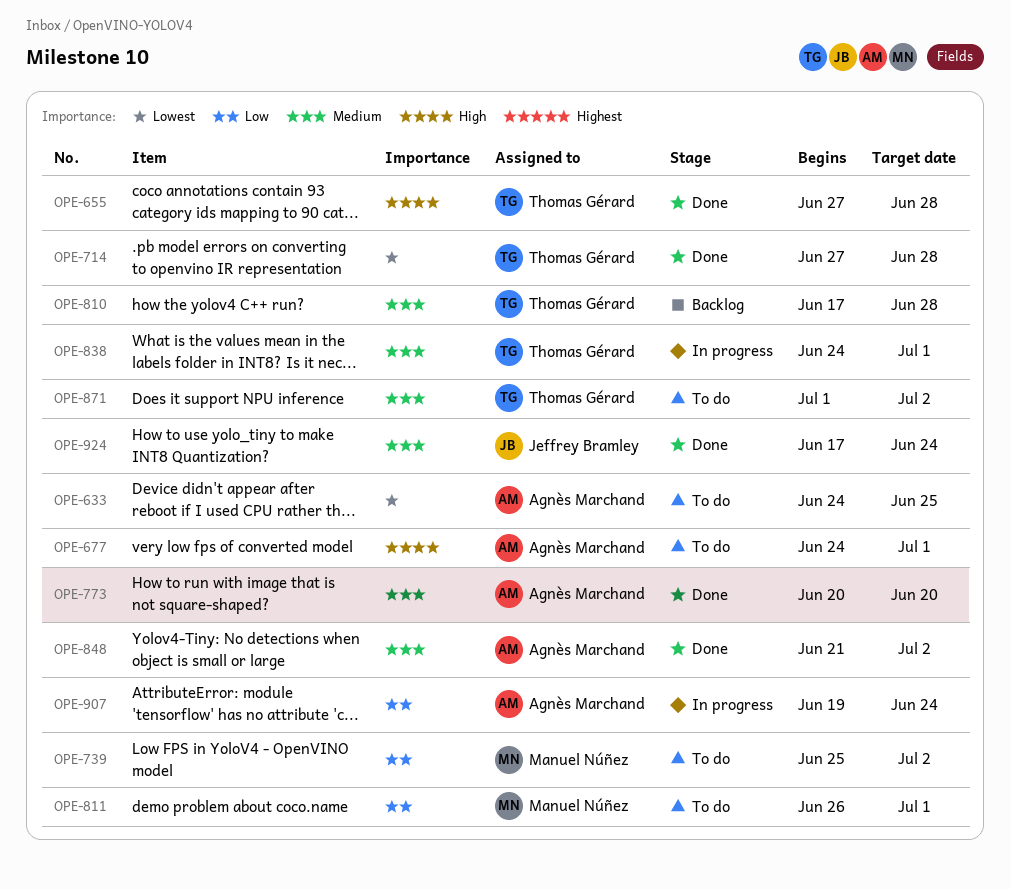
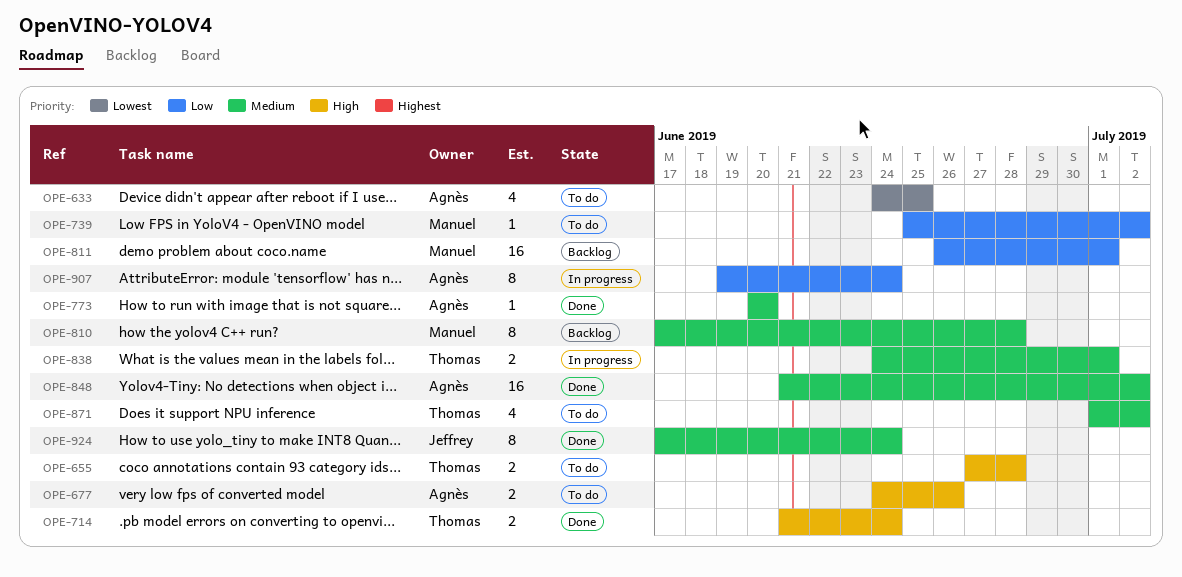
OPE-655, status: Done -> To do
OPE-677, due: Jul 1 -> Jun 26
OPE-714, priority: Lowest -> High
OPE-714, start: Jun 27 -> Jun 21
OPE-714, due: Jun 28 -> Jun 24
OPE-810, owner: Thomas Gérard -> Manuel Núñez
OPE-811, status: To do -> Backlog

